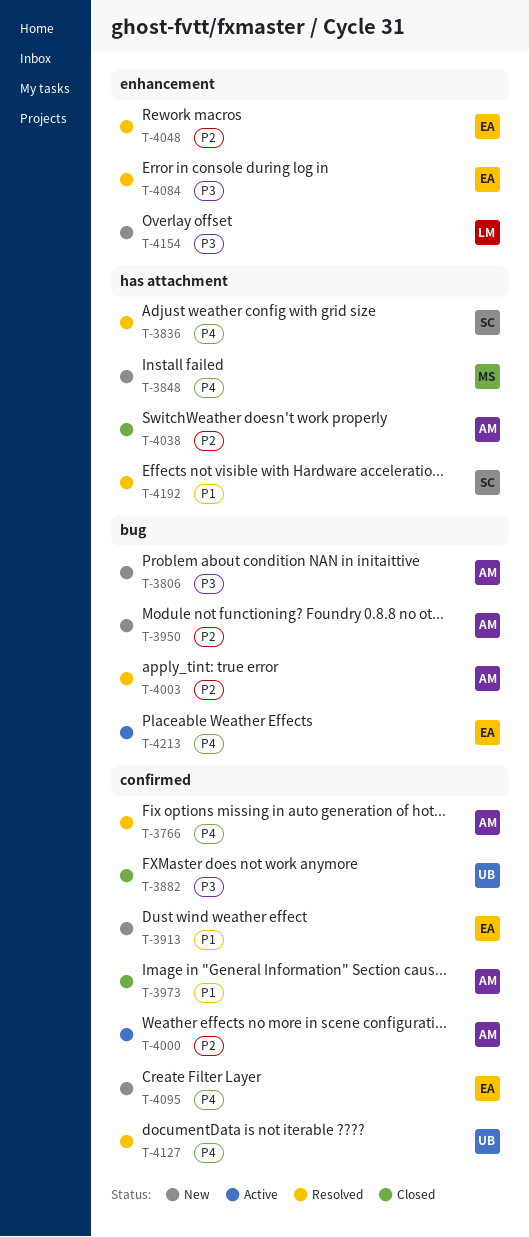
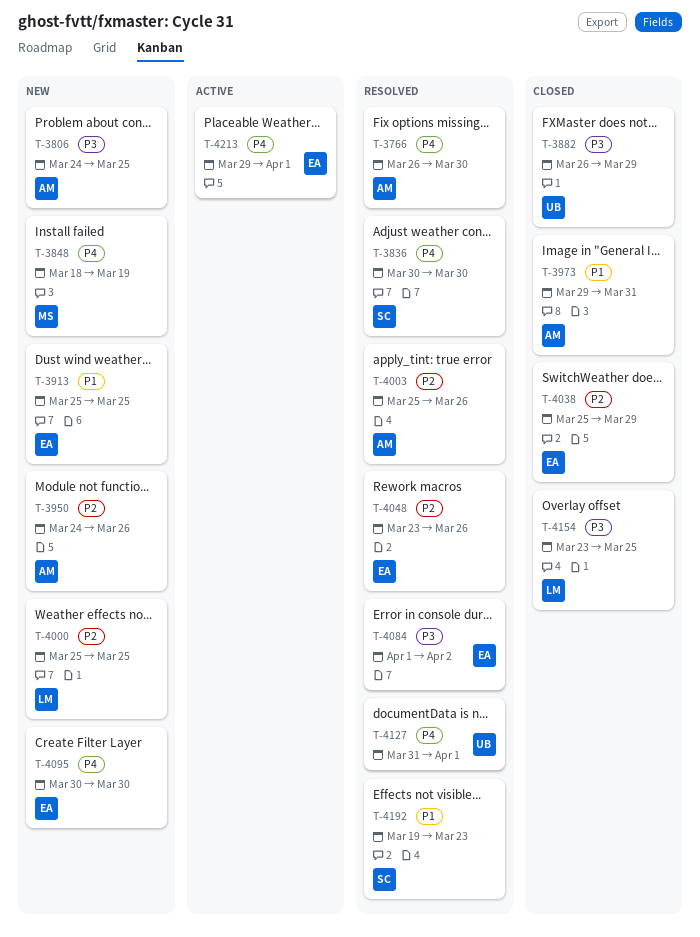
T-4000, status: Active -> New
T-4000, owner: AM -> LM
T-4038, owner: AM -> EA
T-4154, status: New -> Closed

